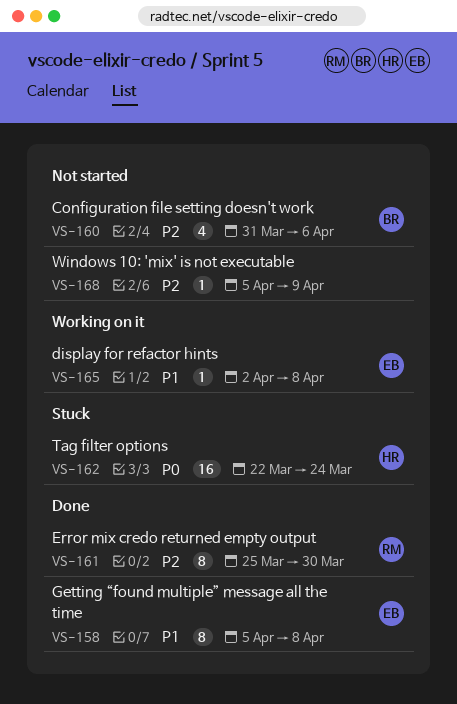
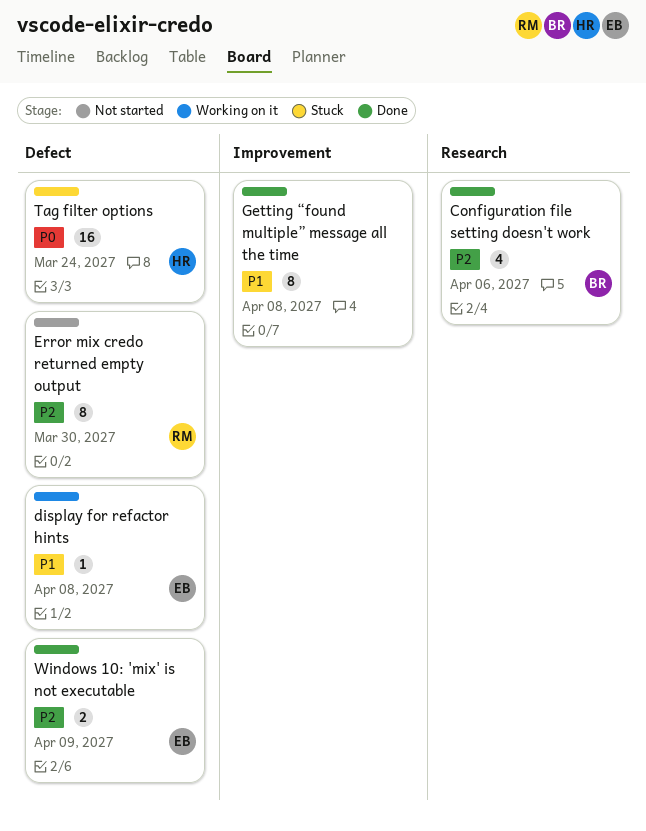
Configuration file setting doesn't work, status: Not started -> Done
Error mix credo returned empty output, status: Done -> Not started
Getting “found multiple” message all the time, owner: EB -> none
Windows 10: 'mix' is not executable, status: Not started -> Done
Windows 10: 'mix' is not executable, owner: none -> EB
Windows 10: 'mix' is not executable, estimate: 1 -> 2

